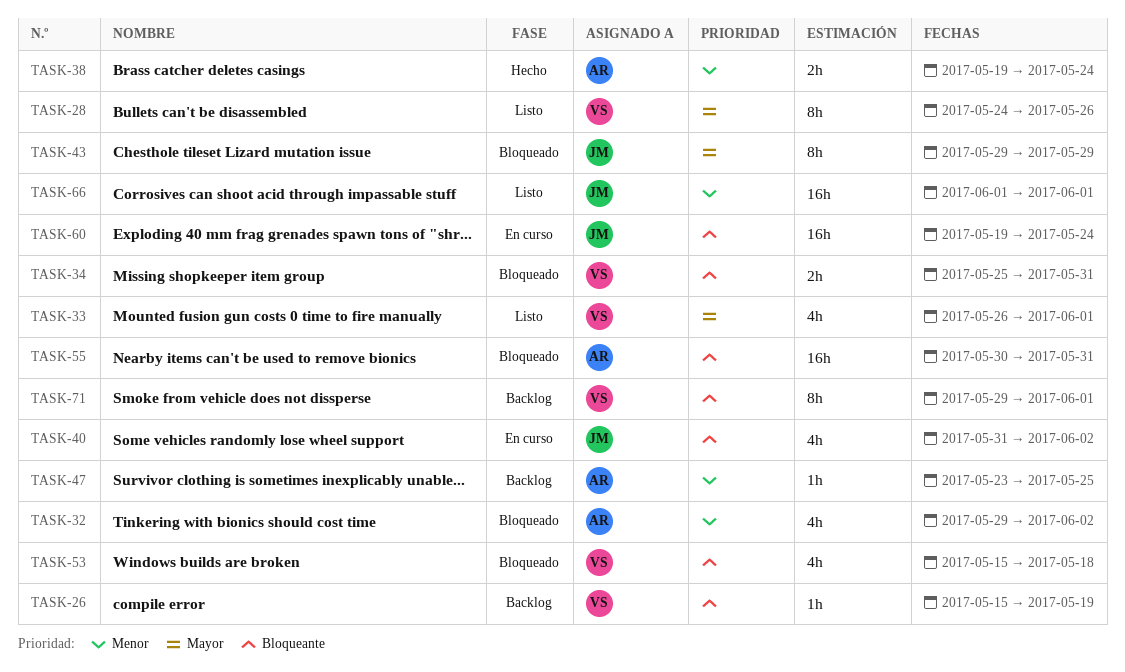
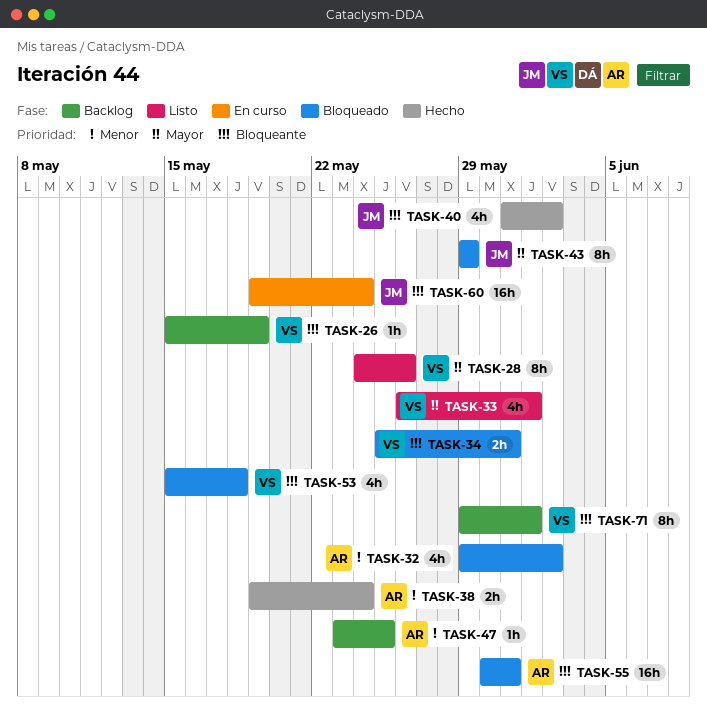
TASK-40, status: En curso -> Hecho
TASK-66: present -> none

